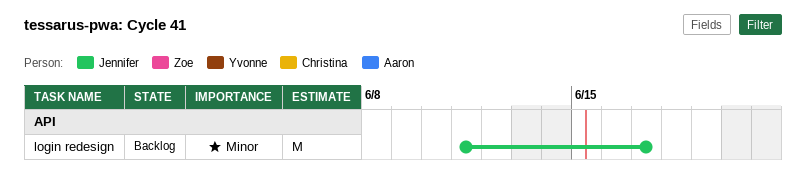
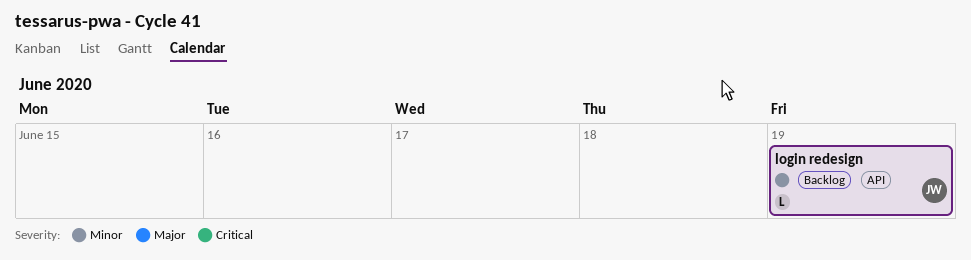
login redesign, estimate: M -> L
login redesign, due: Jun 17 -> Jun 19

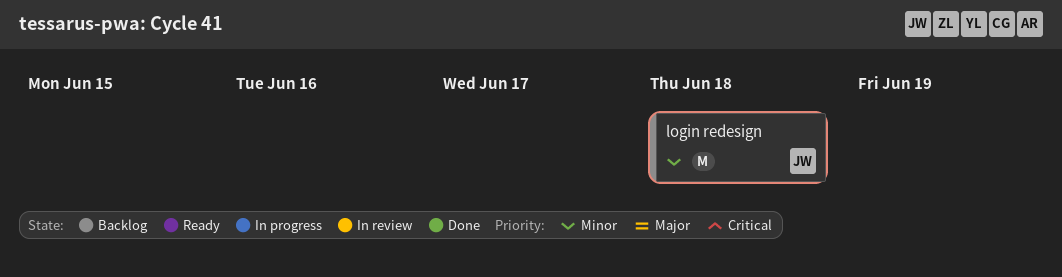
login redesign, estimate: L -> M
login redesign, due: Jun 19 -> Jun 18

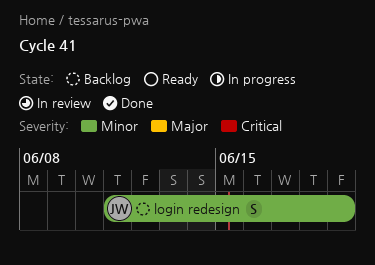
login redesign, estimate: M -> S
login redesign, due: Jun 18 -> Jun 19

